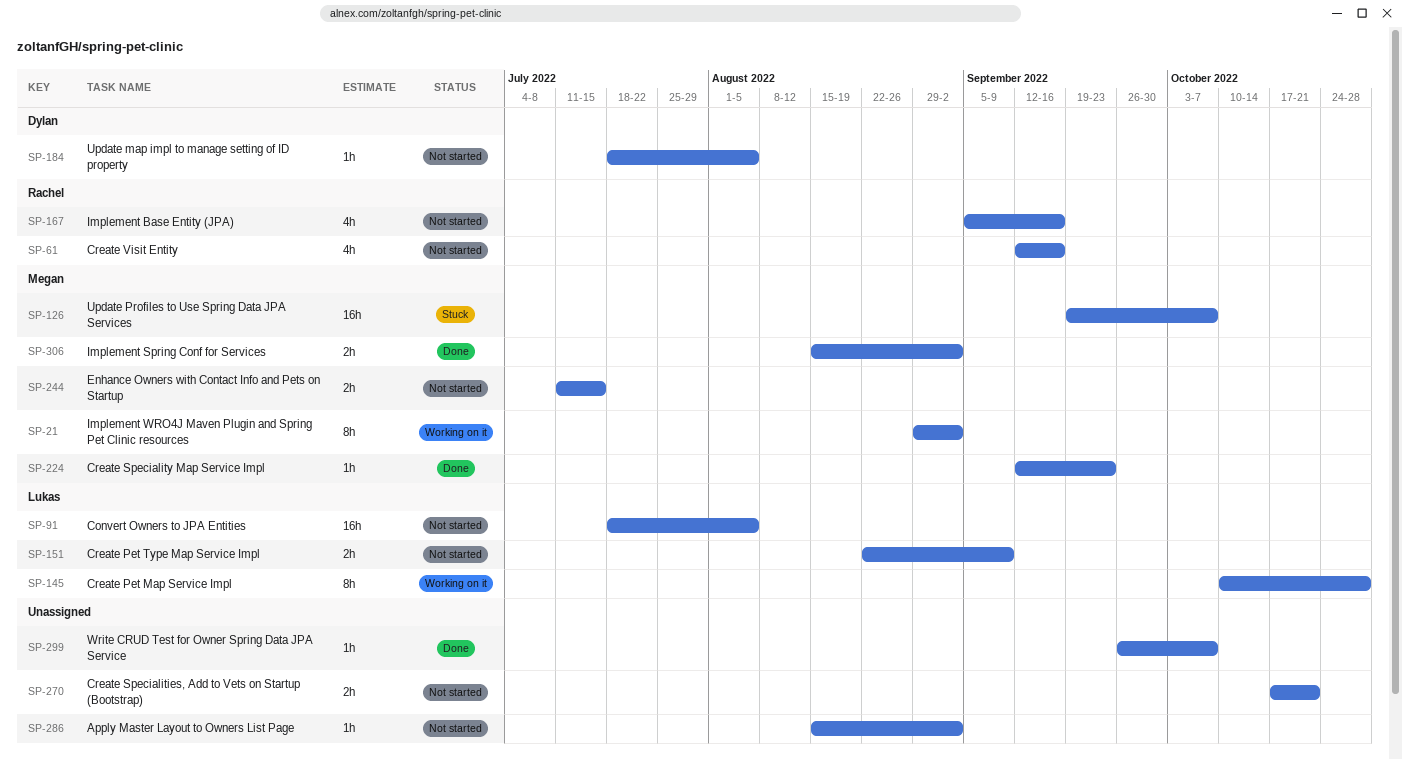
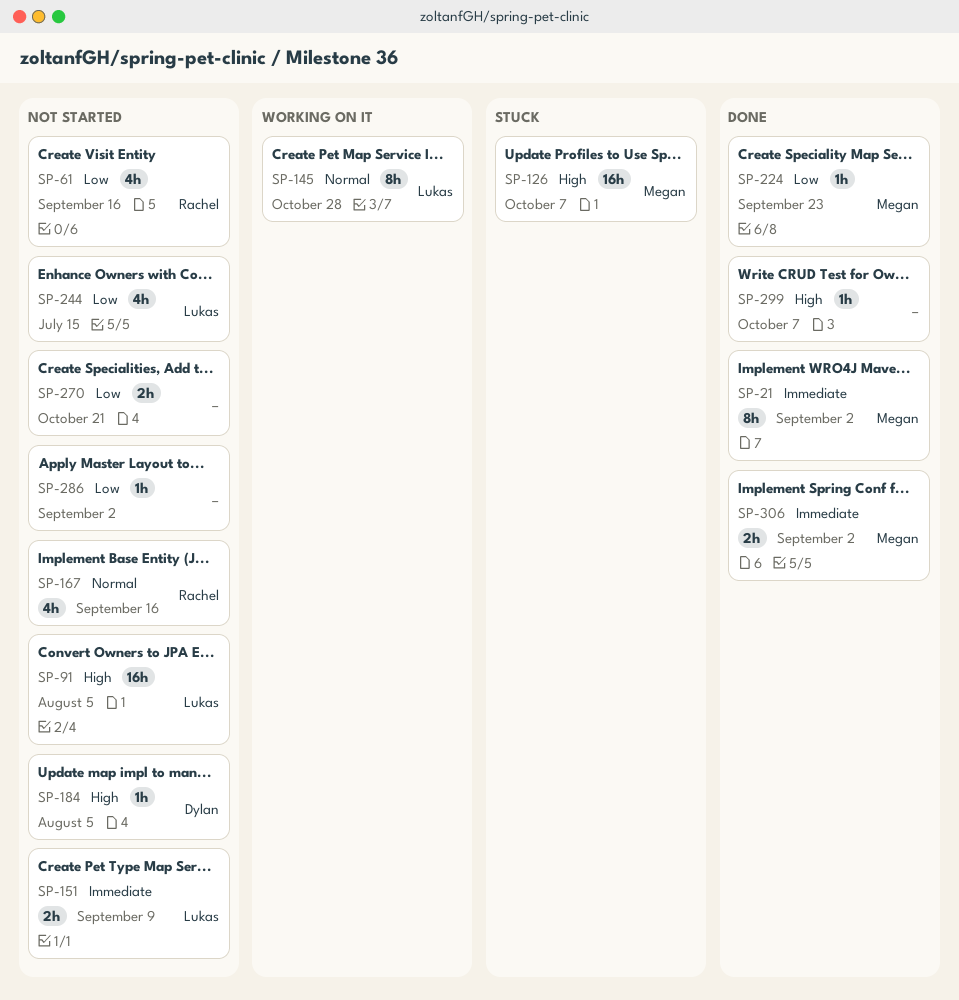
SP-21, status: Working on it -> Done
SP-244, owner: Megan -> Lukas
SP-244, estimate: 2h -> 4h

